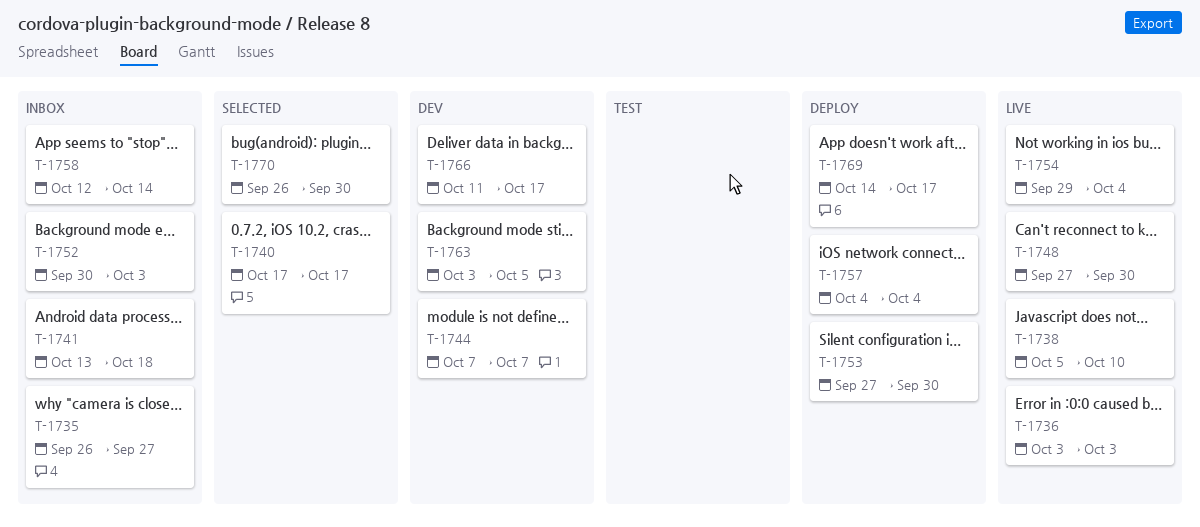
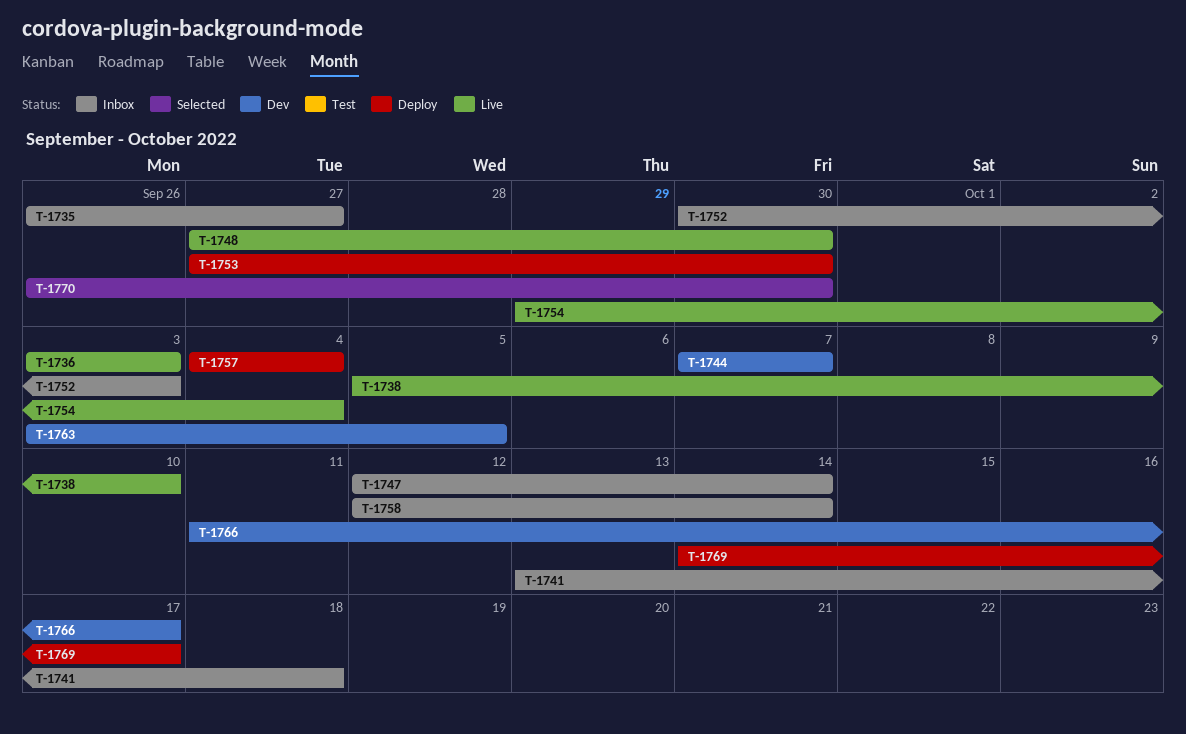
T-1740: present -> none
T-1747: none -> present

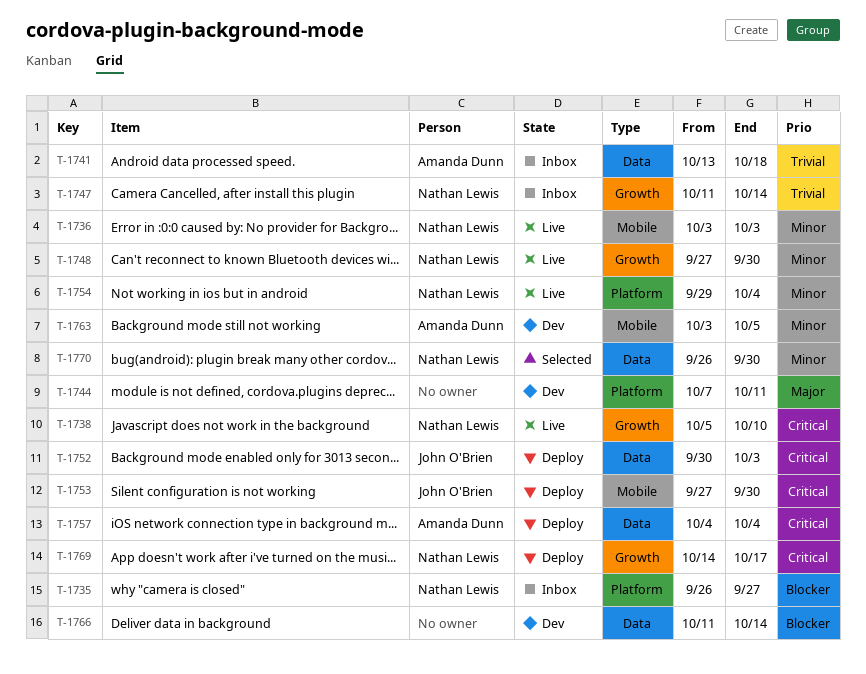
T-1744, due: Oct 7 -> Oct 11
T-1747, start: Oct 12 -> Oct 11
T-1752, status: Inbox -> Deploy
T-1758: present -> none
T-1766, due: Oct 17 -> Oct 14

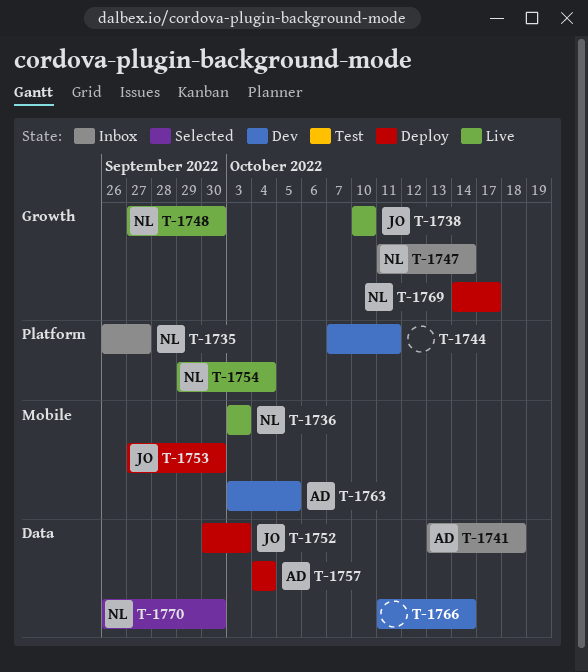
T-1738, owner: Nathan Lewis -> John O'Brien
T-1738, start: Oct 5 -> Oct 10

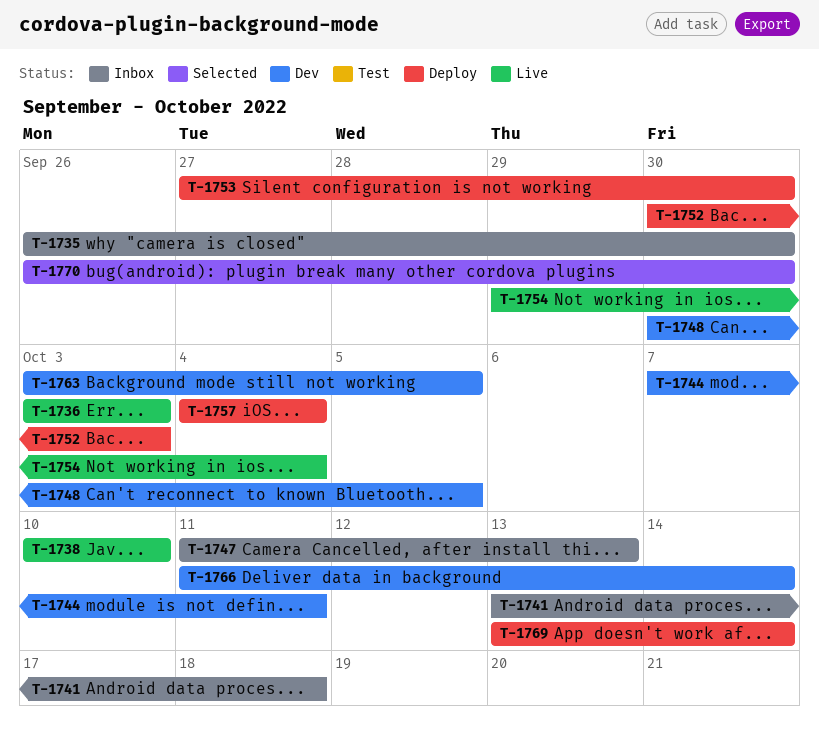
T-1735, due: Sep 27 -> Sep 30
T-1747, due: Oct 14 -> Oct 13
T-1748, status: Live -> Dev
T-1748, start: Sep 27 -> Sep 30
T-1748, due: Sep 30 -> Oct 5
T-1769, start: Oct 14 -> Oct 13
T-1769, due: Oct 17 -> Oct 14

